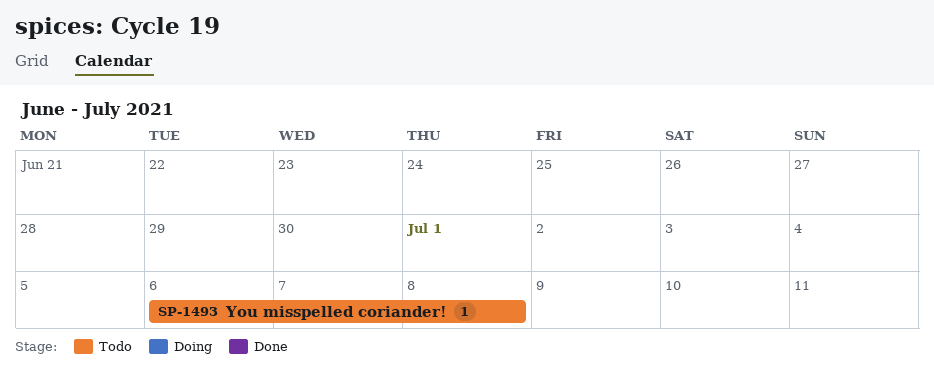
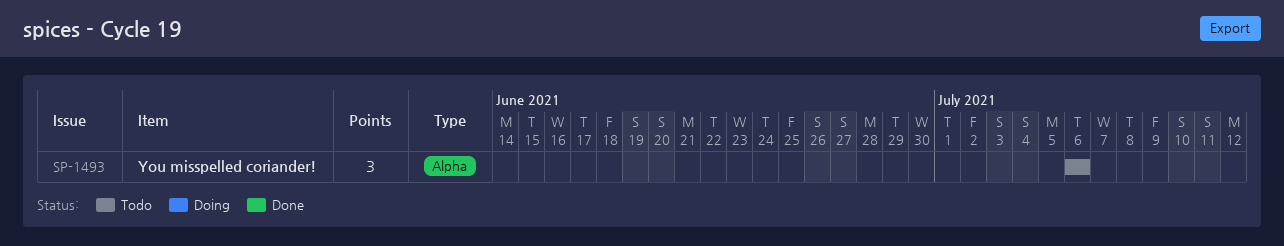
SP-1493, estimate: 1 -> 3
SP-1493, due: Jul 8 -> Jul 6

